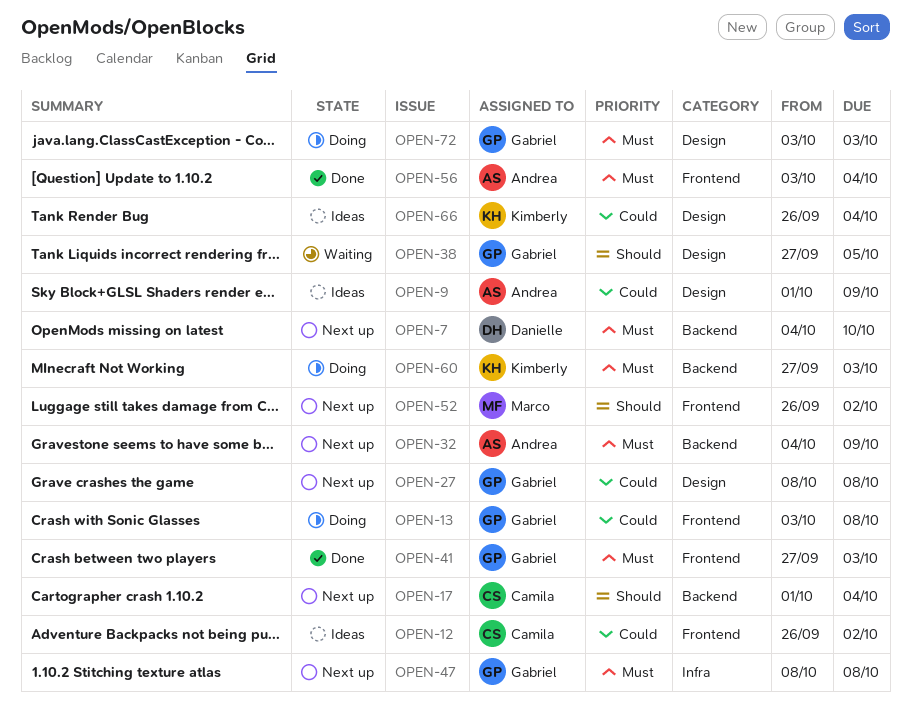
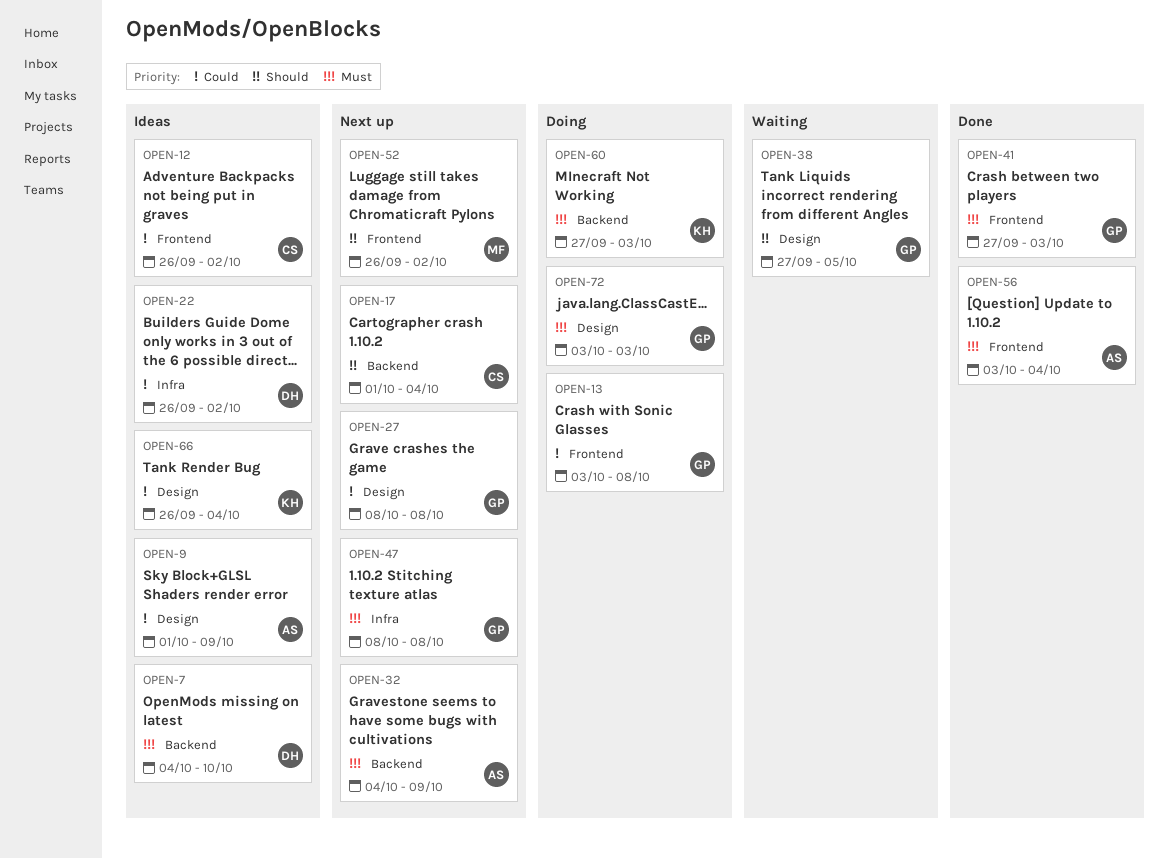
OPEN-7, status: Next up -> Ideas
OPEN-22: none -> present

